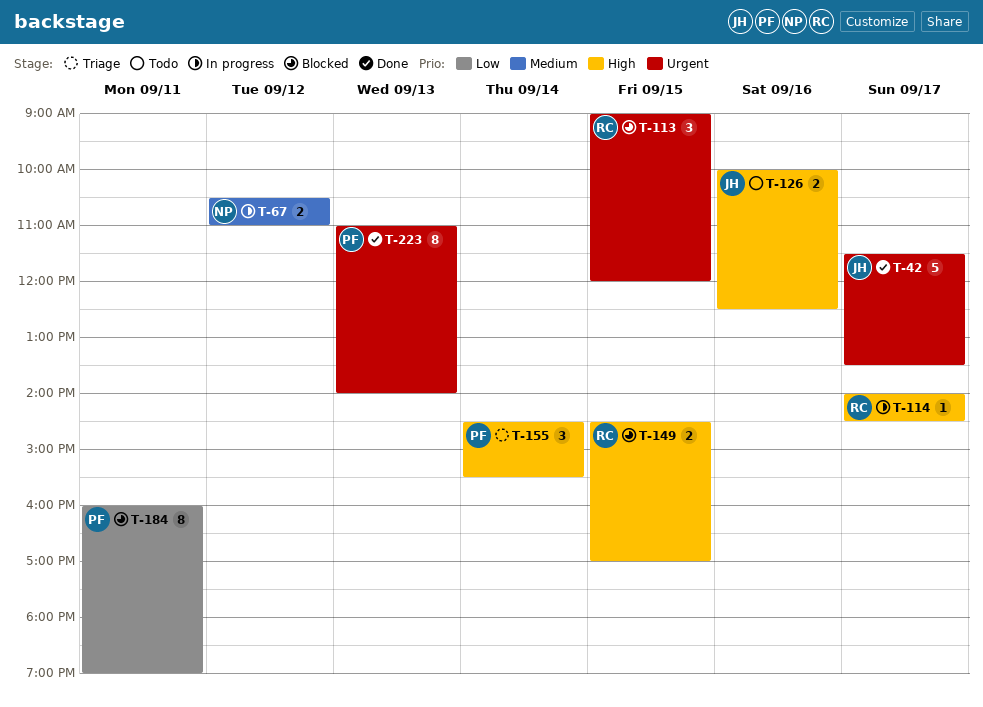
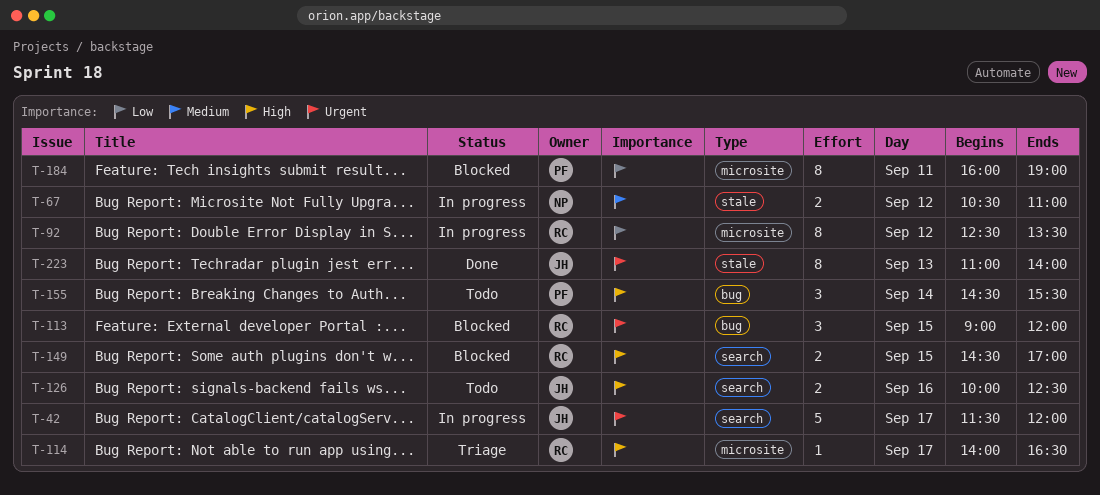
T-42, status: Done -> In progress
T-42, ends: 13:30 -> 12:00
T-92: none -> present
T-114, status: In progress -> Triage
T-114, ends: 14:30 -> 16:30
T-155, status: Triage -> Todo
T-223, owner: PF -> JH

